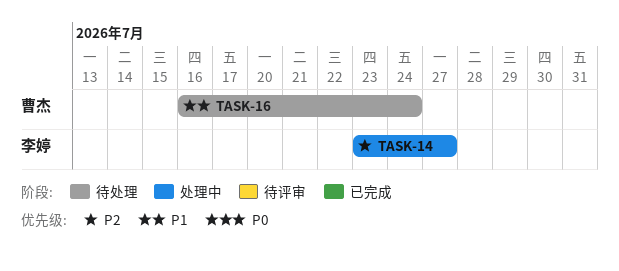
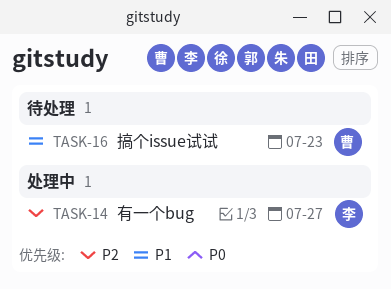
TASK-16, due: Jul 24 -> Jul 23

